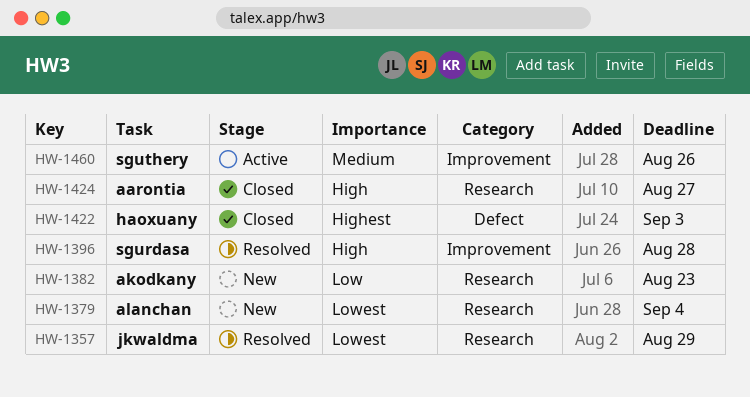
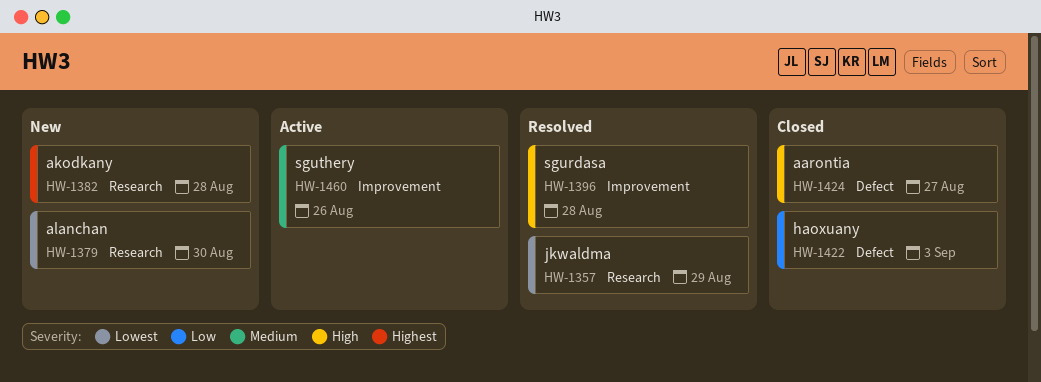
HW-1379, due: Sep 4 -> Aug 30
HW-1382, priority: Low -> Highest
HW-1382, due: Aug 23 -> Aug 28
HW-1422, priority: Highest -> Low
HW-1424, label: Research -> Defect

